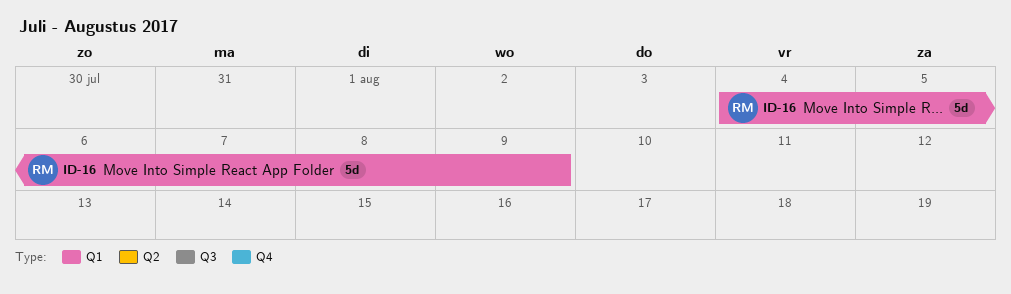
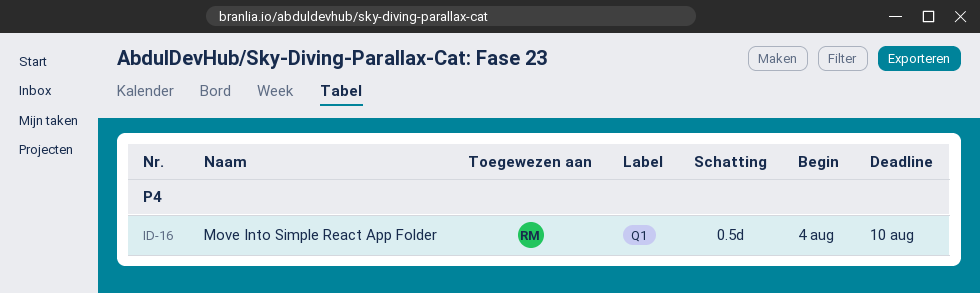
ID-16, estimate: 5d -> 0.5d
ID-16, due: Aug 9 -> Aug 10

